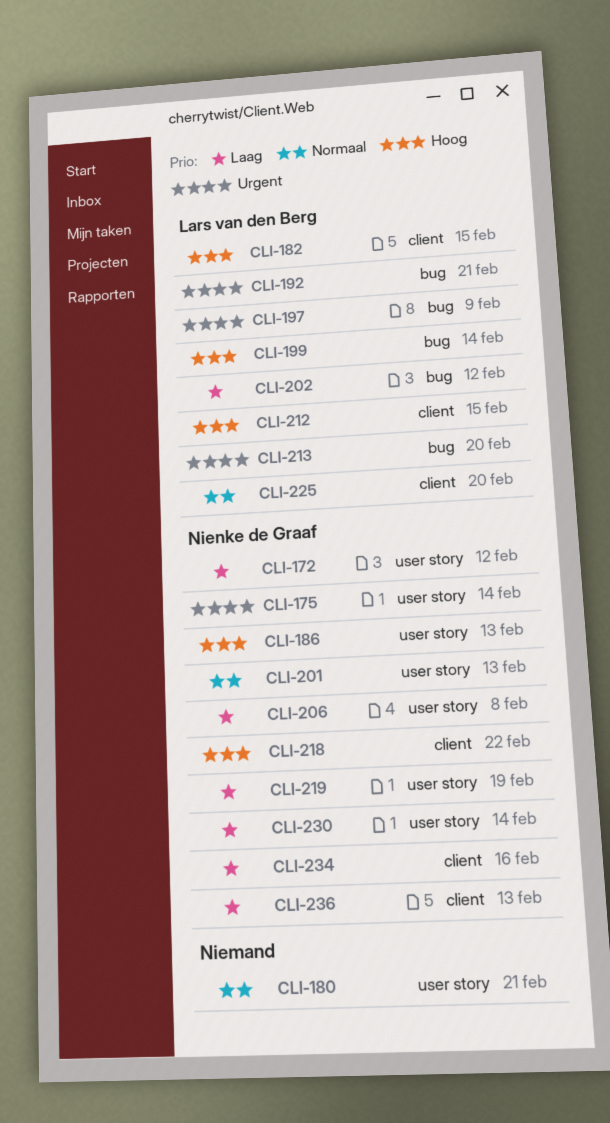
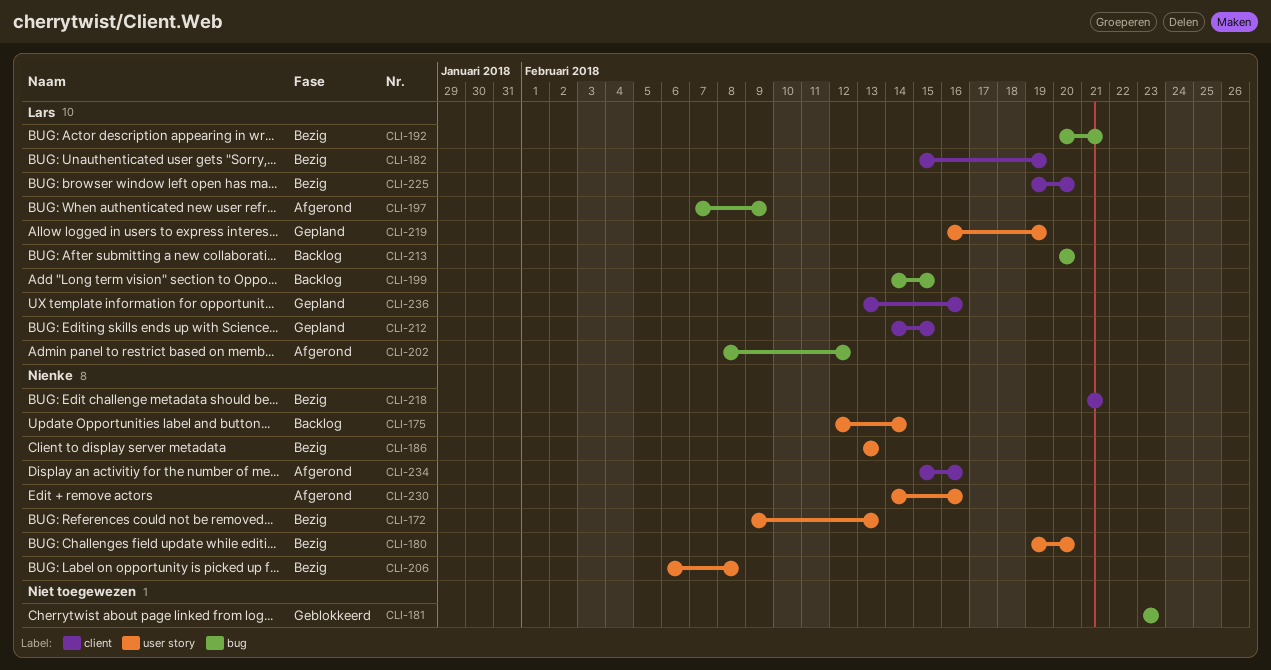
CLI-172, due: Feb 12 -> Feb 13
CLI-180, owner: none -> Nienke de Graaf
CLI-180, due: Feb 21 -> Feb 20
CLI-181: none -> present
CLI-182, due: Feb 15 -> Feb 19
CLI-199, due: Feb 14 -> Feb 15
CLI-201: present -> none
CLI-218, due: Feb 22 -> Feb 21
CLI-219, owner: Nienke de Graaf -> Lars van den Berg
CLI-230, due: Feb 14 -> Feb 16
CLI-236, owner: Nienke de Graaf -> Lars van den Berg
CLI-236, due: Feb 13 -> Feb 16

